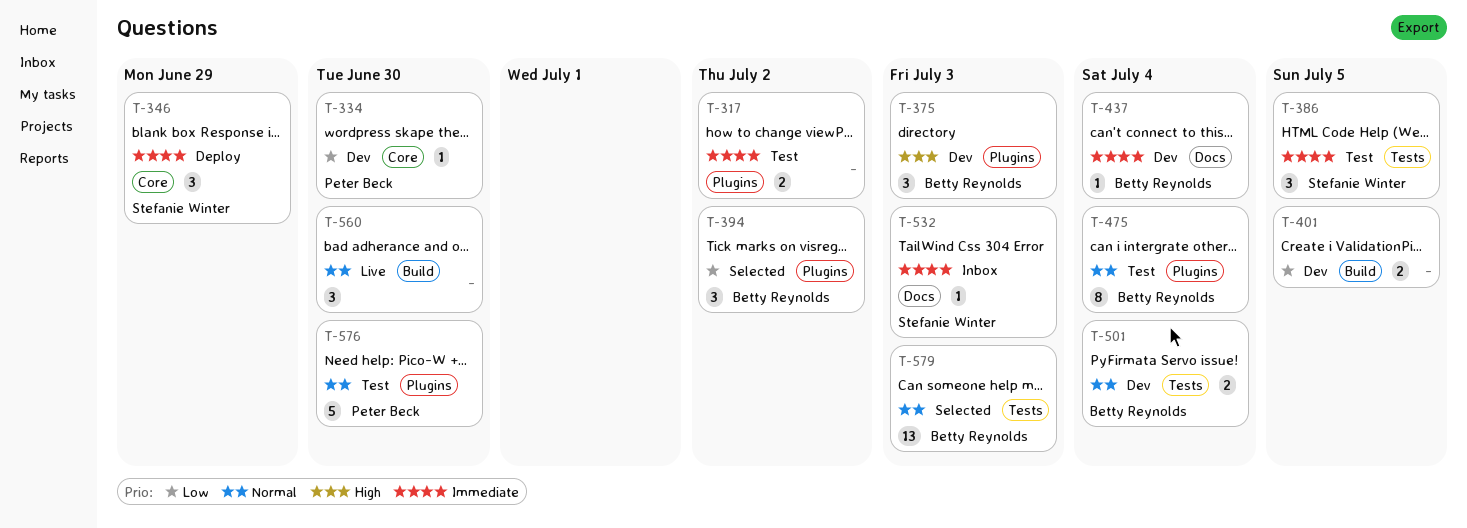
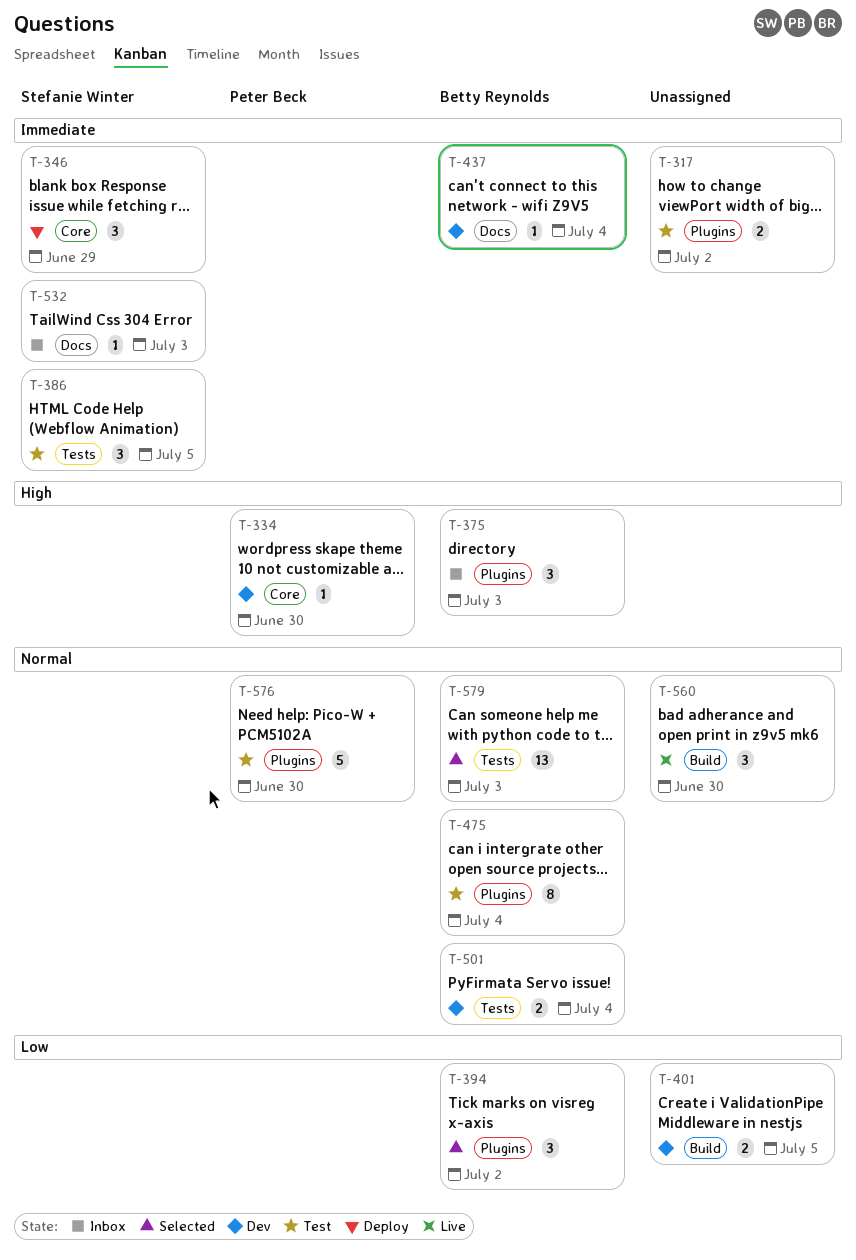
T-334, priority: Low -> High
T-375, status: Dev -> Inbox

